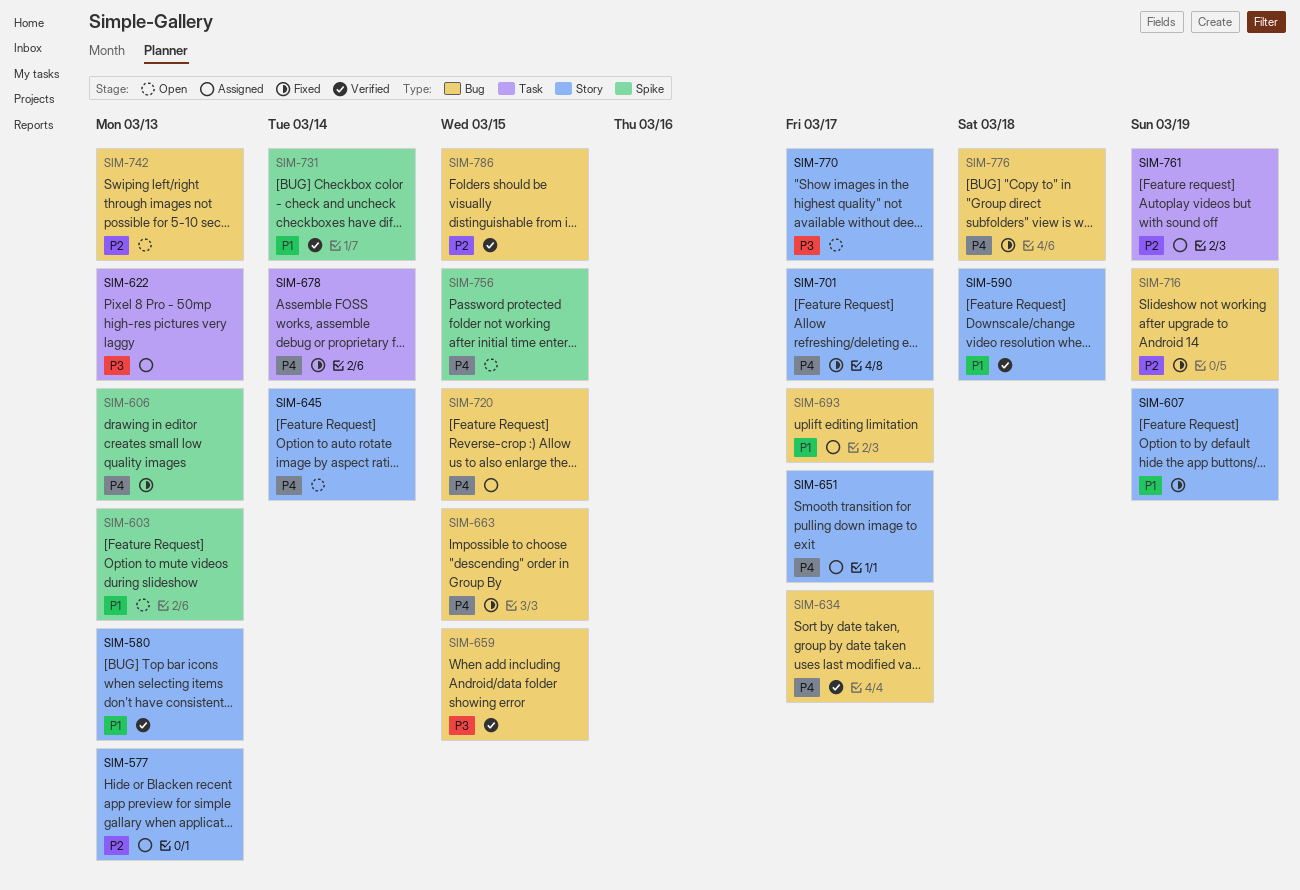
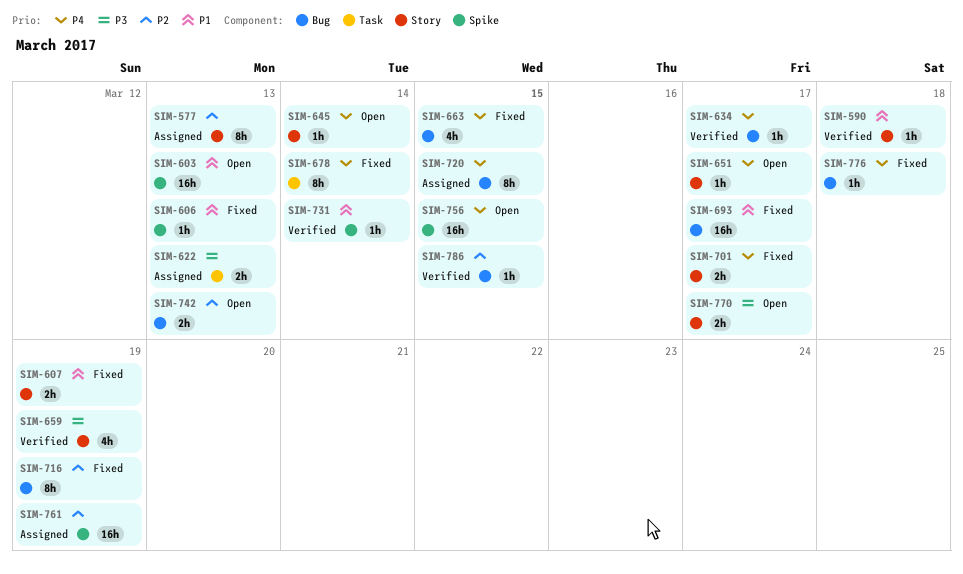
SIM-580: present -> none
SIM-606, priority: P4 -> P1
SIM-651, status: Assigned -> Open
SIM-659, label: Bug -> Story
SIM-659, due: Mar 15 -> Mar 19
SIM-693, status: Assigned -> Fixed
SIM-761, label: Task -> Spike

